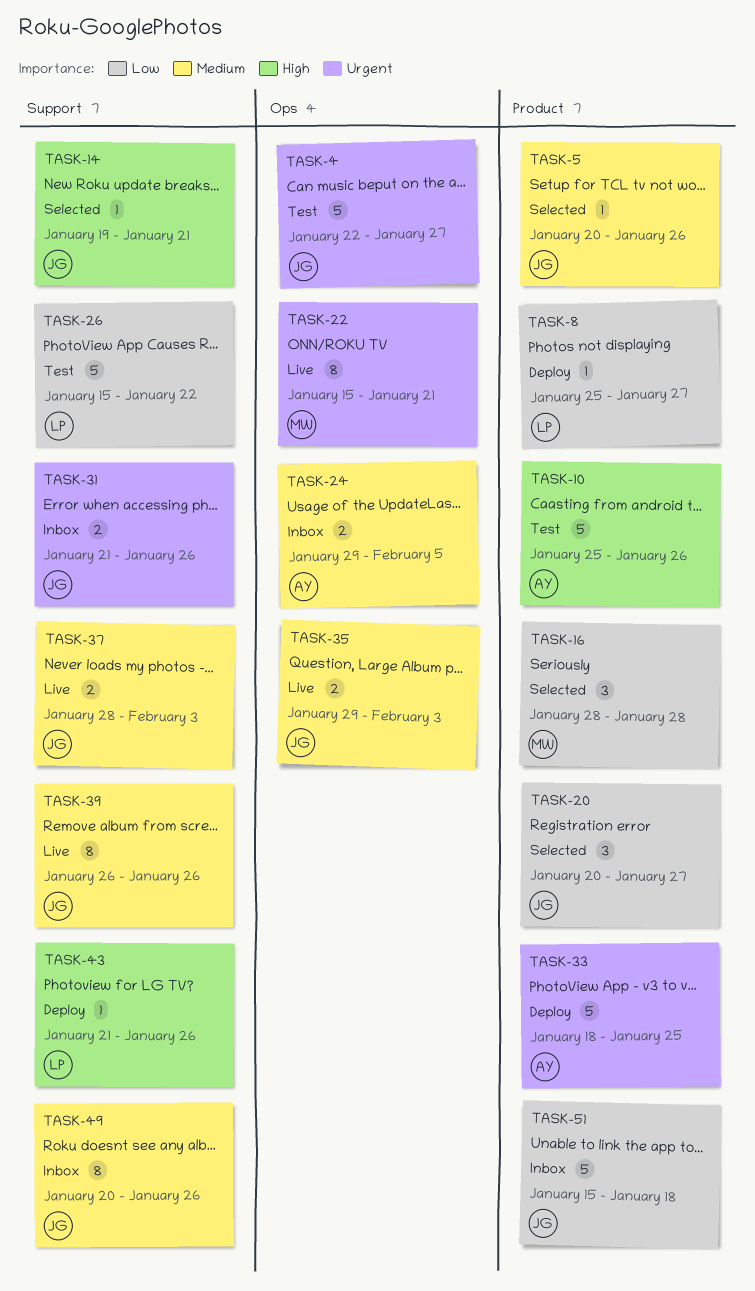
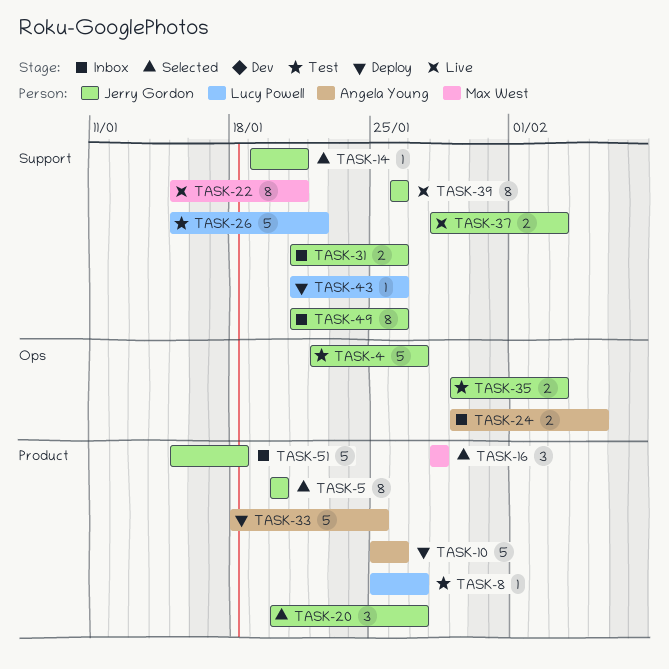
TASK-5, estimate: 1 -> 8
TASK-5, due: Jan 26 -> Jan 20
TASK-8, status: Deploy -> Test
TASK-10, status: Test -> Deploy
TASK-22, label: Ops -> Support
TASK-35, status: Live -> Test
TASK-49, start: Jan 20 -> Jan 21

